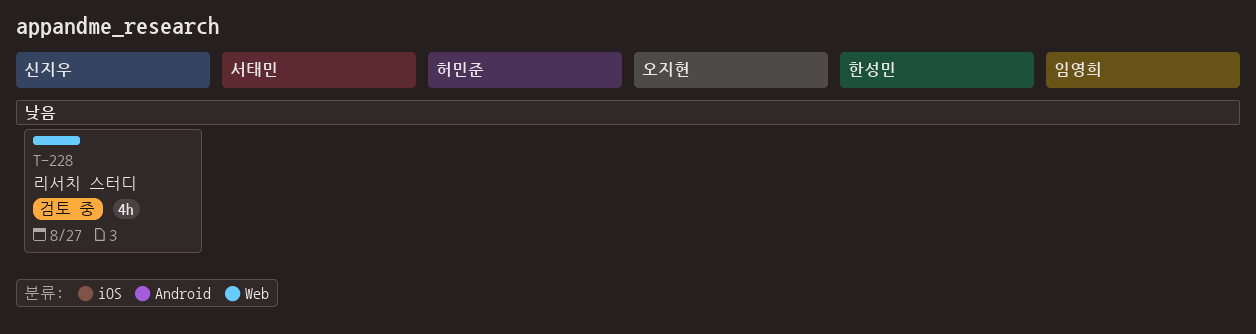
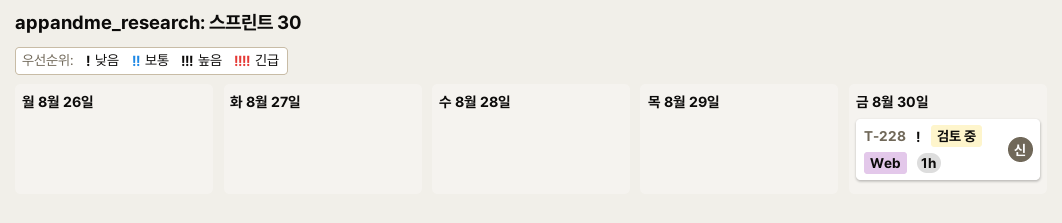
T-228, estimate: 4h -> 1h
T-228, due: Aug 27 -> Aug 30

